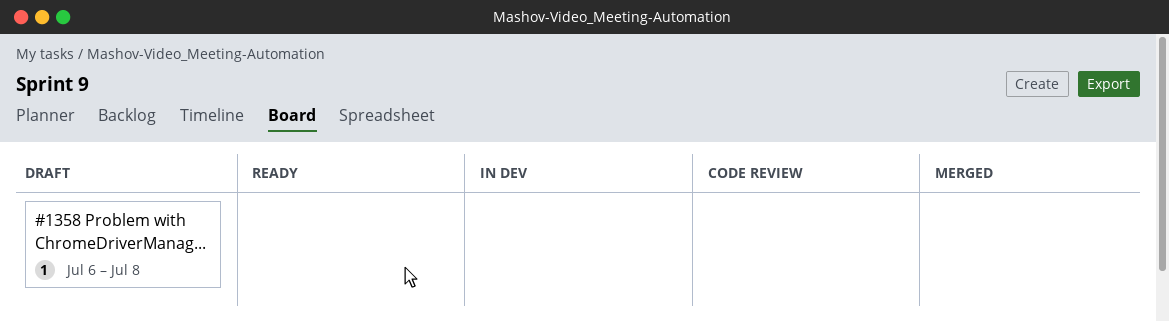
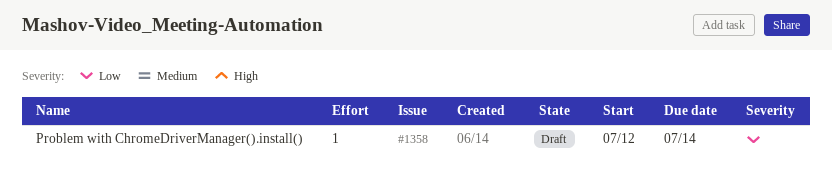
#1358, start: Jul 6 -> Jul 12
#1358, due: Jul 8 -> Jul 14

